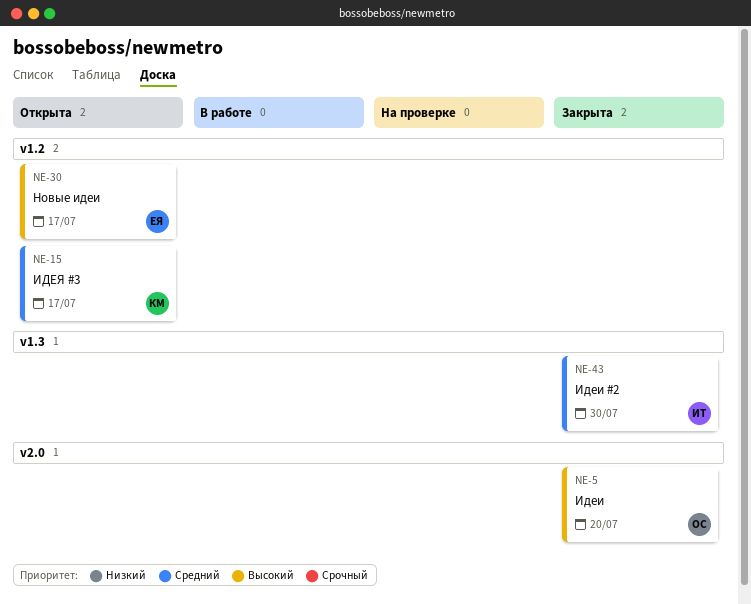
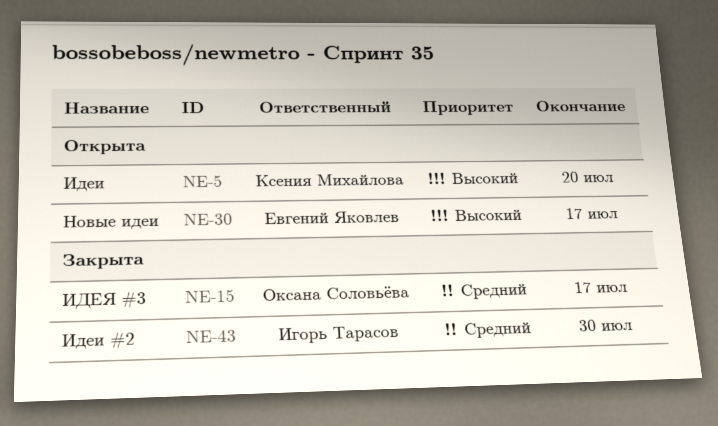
NE-5, status: Закрыта -> Открыта
NE-5, owner: Оксана Соловьёва -> Ксения Михайлова
NE-15, status: Открыта -> Закрыта
NE-15, owner: Ксения Михайлова -> Оксана Соловьёва

